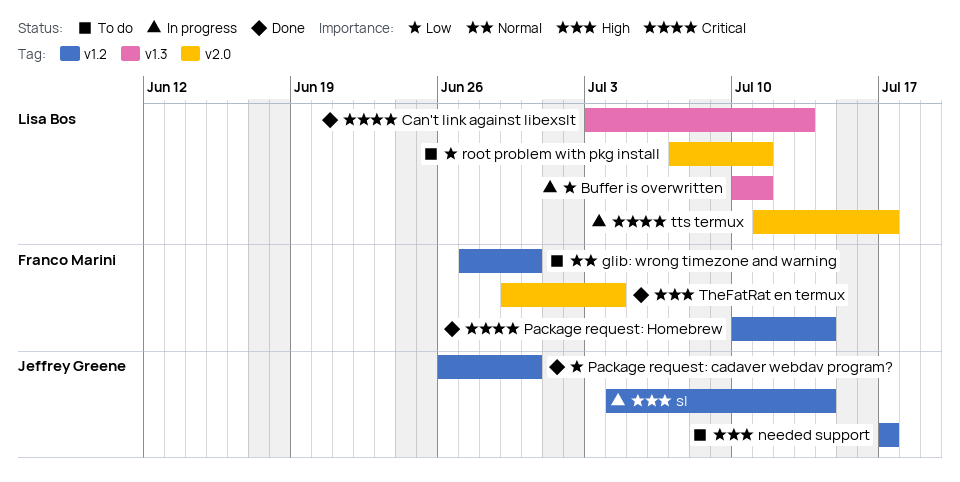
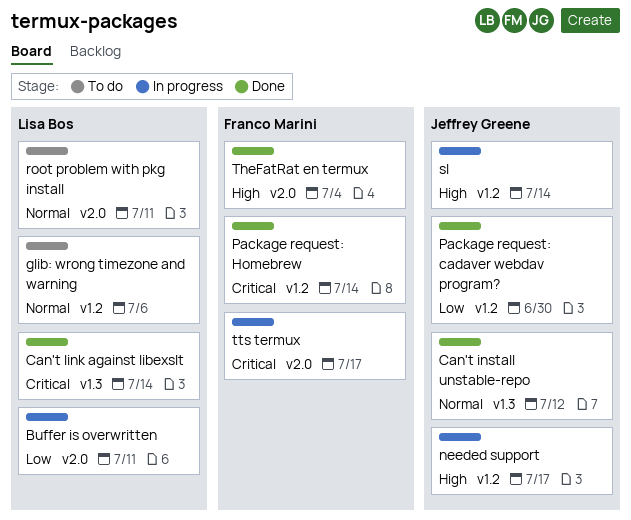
Buffer is overwritten, label: v1.3 -> v2.0
Can't install unstable-repo: none -> present
Can't link against libexslt, due: Jul 13 -> Jul 14
glib: wrong timezone and warning, owner: Franco Marini -> Lisa Bos
glib: wrong timezone and warning, due: Jun 30 -> Jul 6
needed support, status: To do -> In progress
root problem with pkg install, priority: Low -> Normal
tts termux, owner: Lisa Bos -> Franco Marini

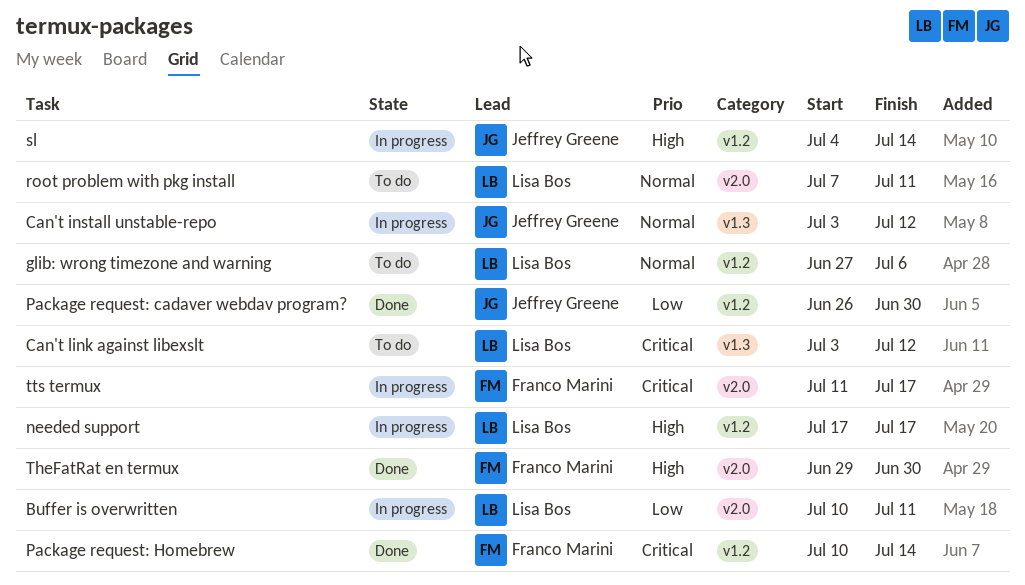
Can't install unstable-repo, status: Done -> In progress
Can't link against libexslt, status: Done -> To do
Can't link against libexslt, due: Jul 14 -> Jul 12
needed support, owner: Jeffrey Greene -> Lisa Bos
TheFatRat en termux, due: Jul 4 -> Jun 30

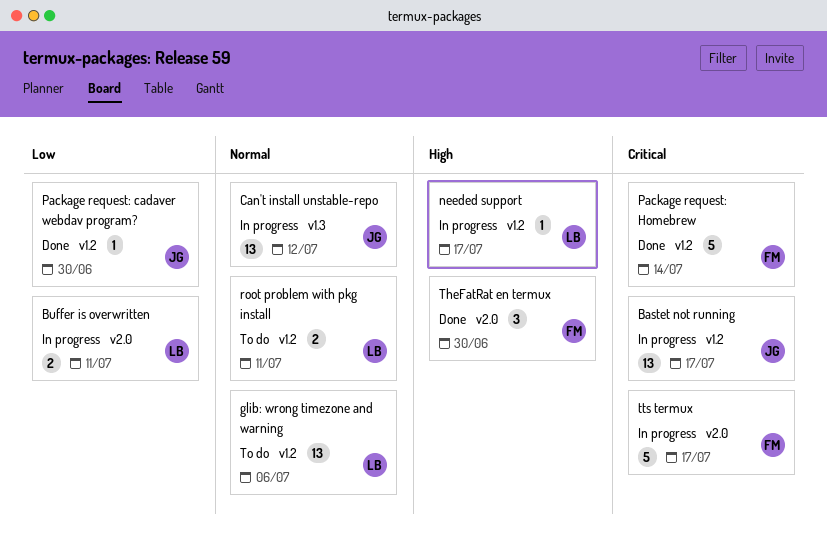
Bastet not running: none -> present
Can't link against libexslt: present -> none
root problem with pkg install, label: v2.0 -> v1.2
sl: present -> none

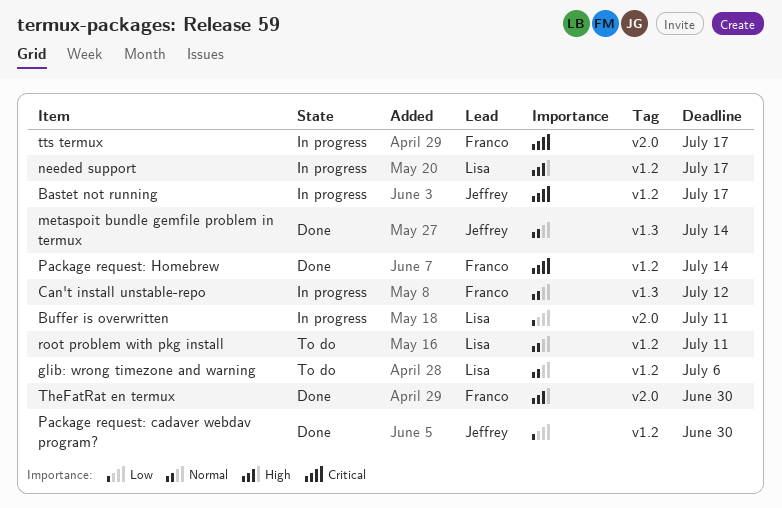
Can't install unstable-repo, owner: Jeffrey -> Franco
metaspoit bundle gemfile problem in termux: none -> present

